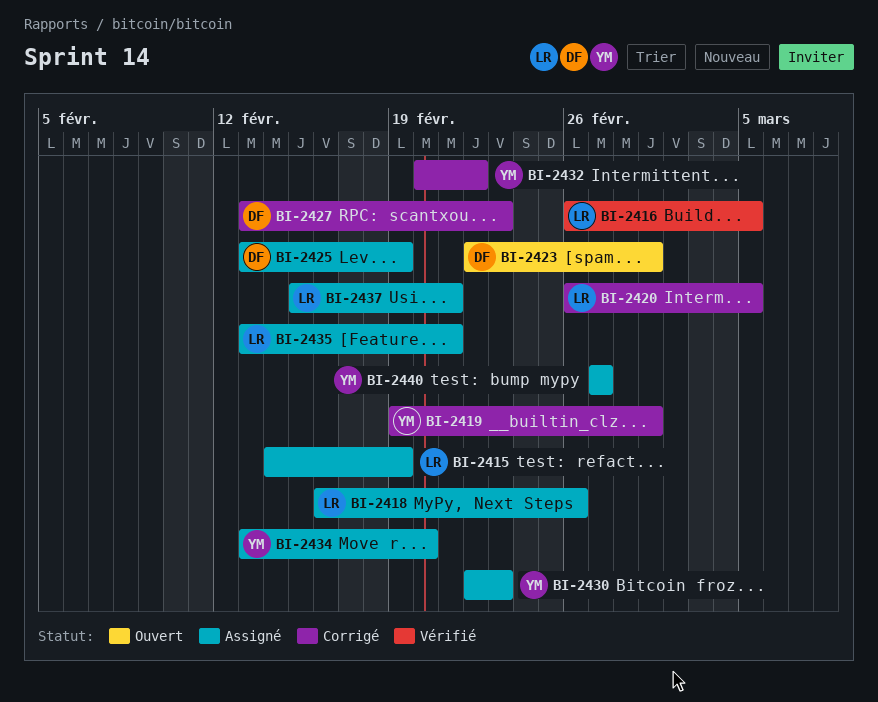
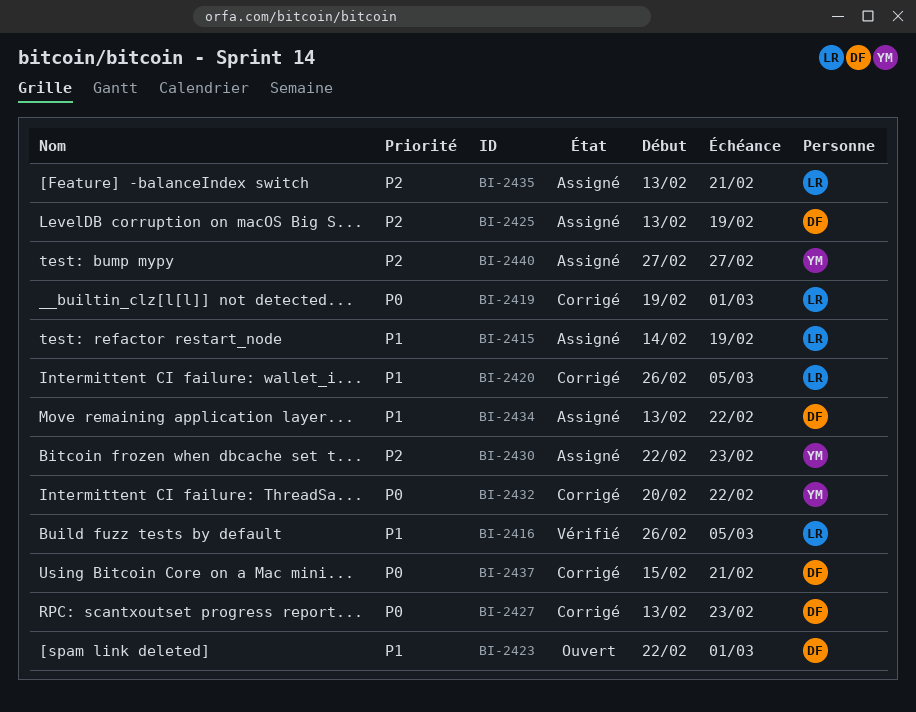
BI-2418: present -> none
BI-2419, owner: YM -> LR
BI-2434, owner: YM -> DF
BI-2434, due: Feb 20 -> Feb 22
BI-2437, status: Assigné -> Corrigé
BI-2437, owner: LR -> DF

